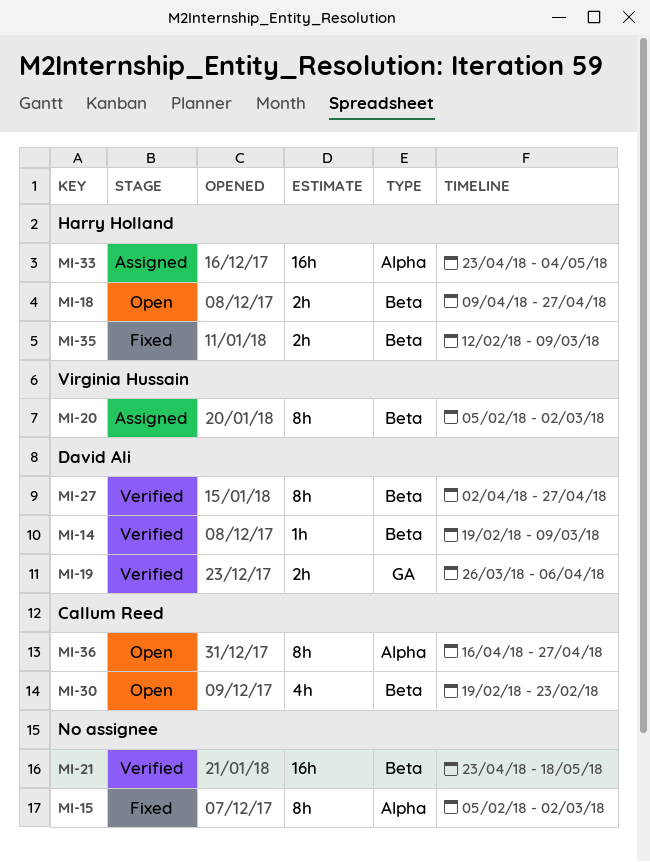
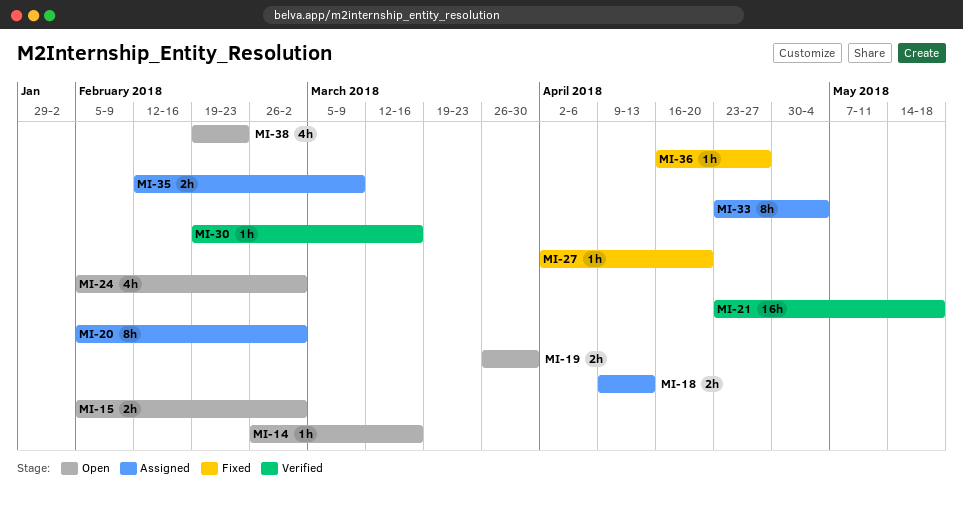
MI-14, status: Verified -> Open
MI-14, start: Feb 19 -> Feb 26
MI-14, due: Mar 9 -> Mar 16
MI-15, status: Fixed -> Open
MI-15, estimate: 8h -> 2h
MI-18, status: Open -> Assigned
MI-18, due: Apr 27 -> Apr 13
MI-19, status: Verified -> Open
MI-19, due: Apr 6 -> Mar 30
MI-24: none -> present
MI-27, status: Verified -> Fixed
MI-27, estimate: 8h -> 1h
MI-27, due: Apr 27 -> Apr 20
MI-30, status: Open -> Verified
MI-30, estimate: 4h -> 1h
MI-30, due: Feb 23 -> Mar 16
MI-33, estimate: 16h -> 8h
MI-35, status: Fixed -> Assigned
MI-36, status: Open -> Fixed
MI-36, estimate: 8h -> 1h
MI-38: none -> present

